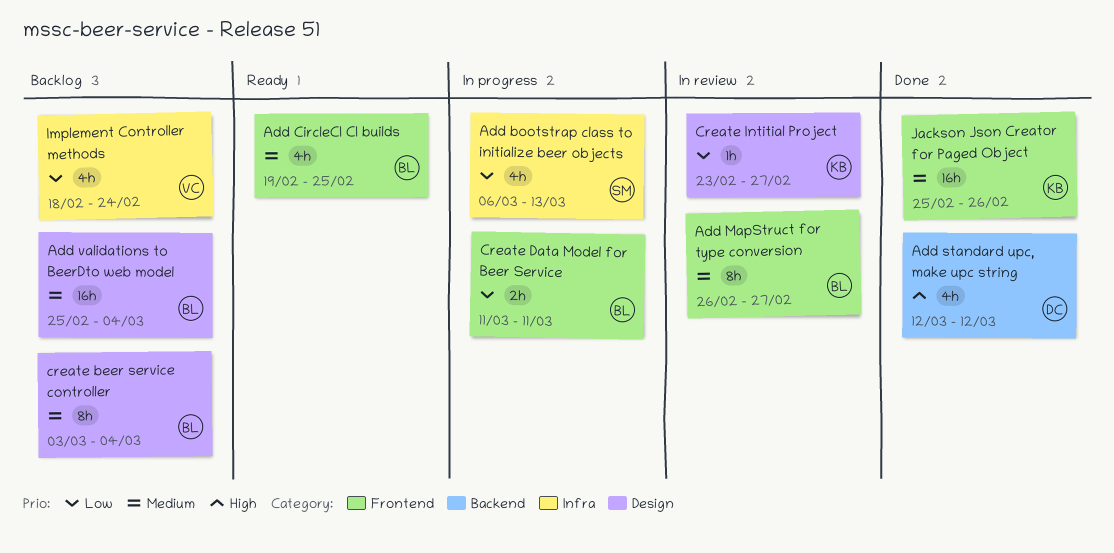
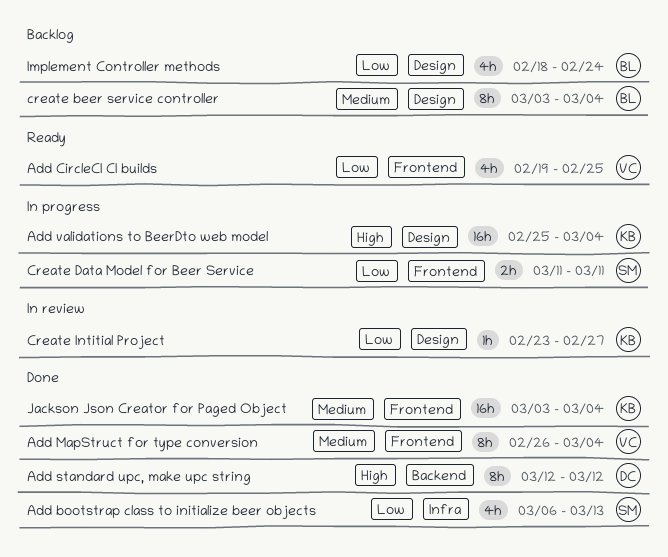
Add bootstrap class to initialize beer objects, status: In progress -> Done
Add CircleCI CI builds, owner: BL -> VC
Add CircleCI CI builds, priority: Medium -> Low
Add MapStruct for type conversion, status: In review -> Done
Add MapStruct for type conversion, owner: BL -> VC
Add MapStruct for type conversion, due: Feb 27 -> Mar 4
Add standard upc, make upc string, estimate: 4h -> 8h
Add validations to BeerDto web model, status: Backlog -> In progress
Add validations to BeerDto web model, owner: BL -> KB
Add validations to BeerDto web model, priority: Medium -> High
Create Data Model for Beer Service, owner: BL -> SM
Implement Controller methods, owner: VC -> BL
Implement Controller methods, label: Infra -> Design
Jackson Json Creator for Paged Object, start: Feb 25 -> Mar 3
Jackson Json Creator for Paged Object, due: Feb 26 -> Mar 4

